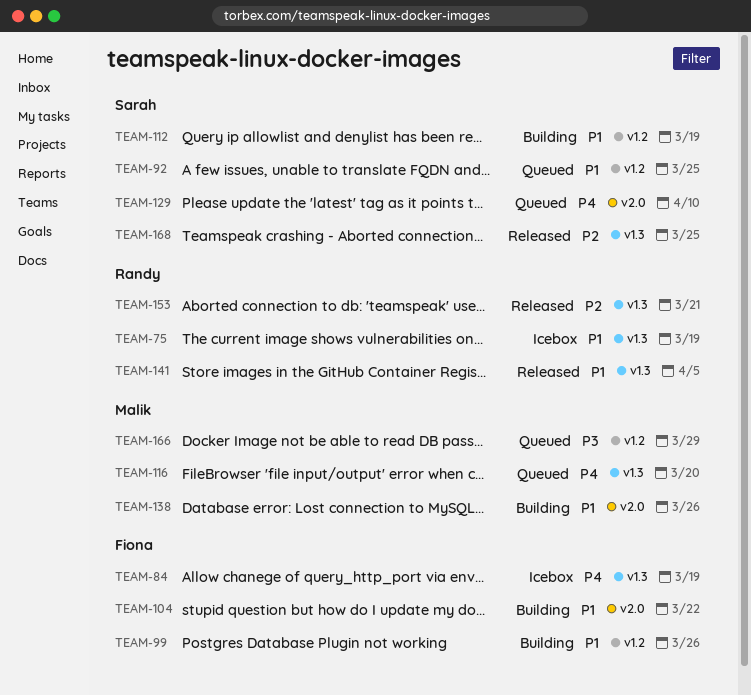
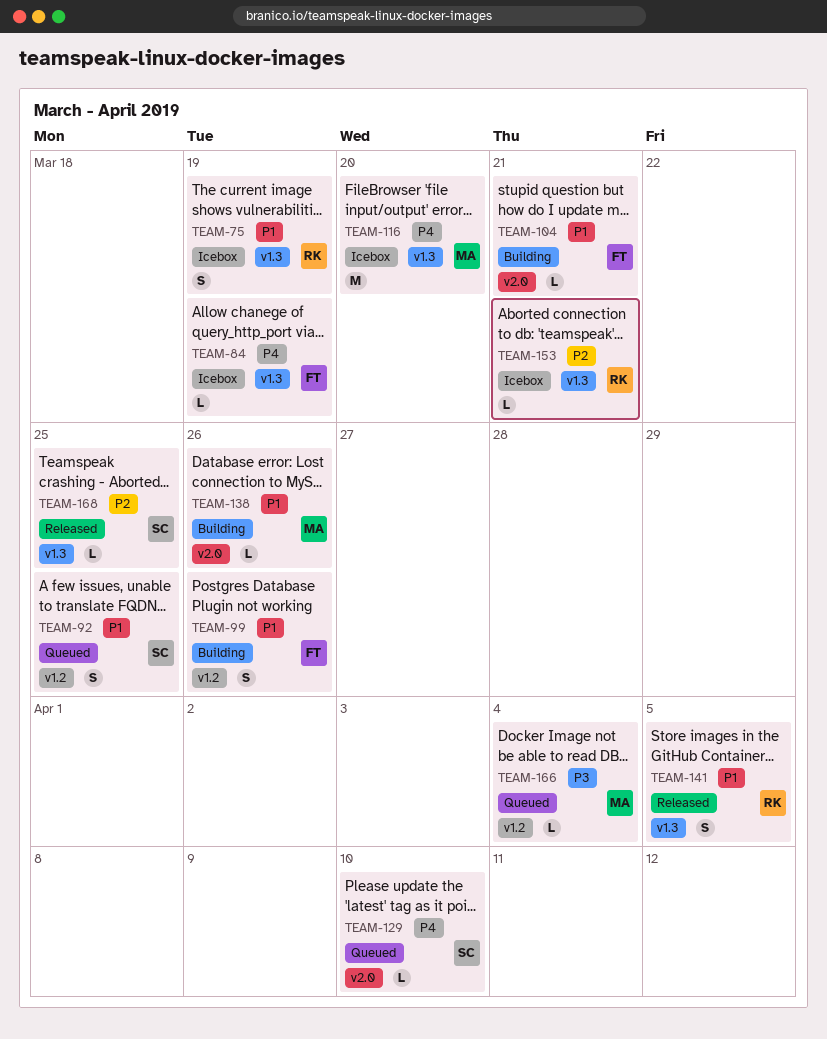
TEAM-104, due: Mar 22 -> Mar 21
TEAM-112: present -> none
TEAM-116, status: Queued -> Icebox
TEAM-153, status: Released -> Icebox
TEAM-166, due: Mar 29 -> Apr 4

